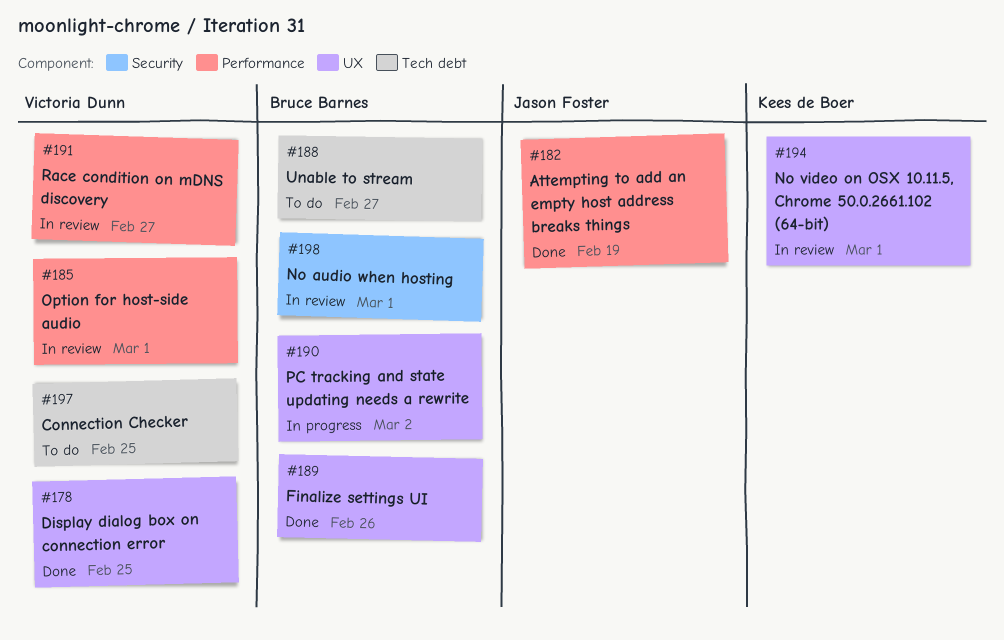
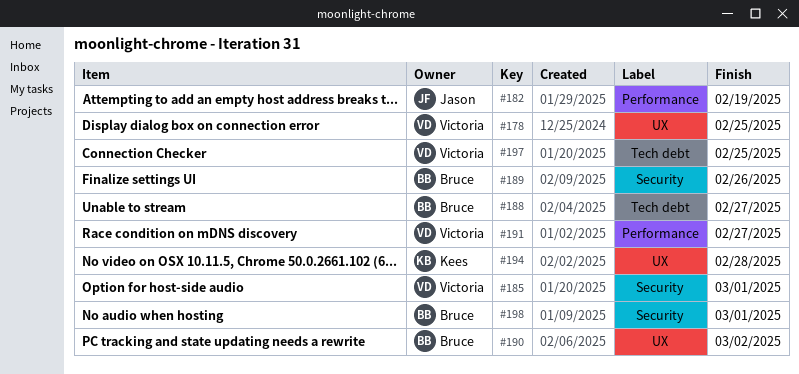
#185, label: Performance -> Security
#189, label: UX -> Security
#194, due: Mar 1 -> Feb 28

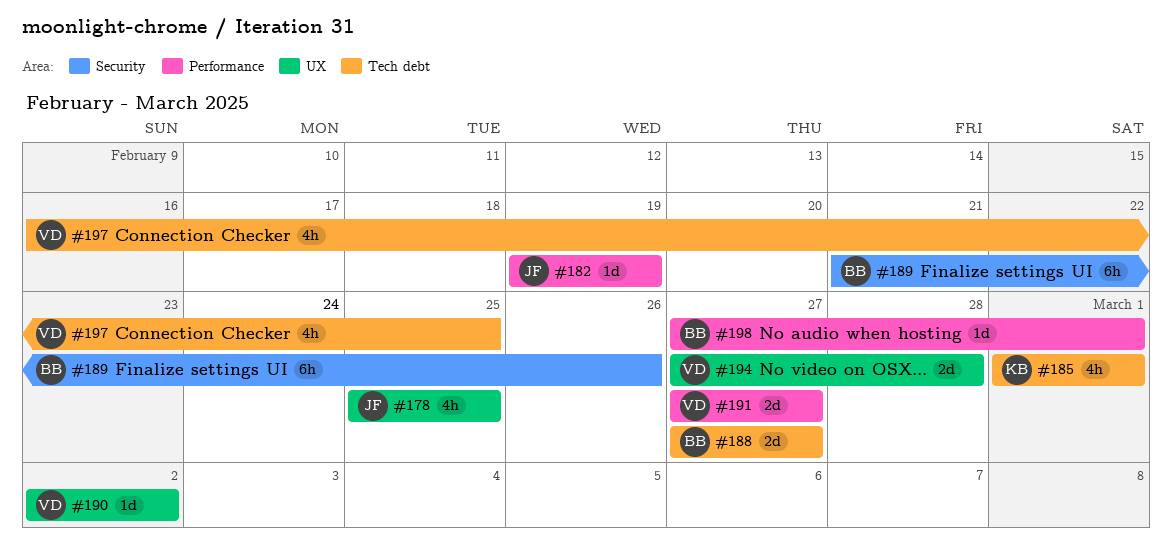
#178, owner: Victoria -> Jason
#185, owner: Victoria -> Kees
#185, label: Security -> Tech debt
#190, owner: Bruce -> Victoria
#194, owner: Kees -> Victoria
#198, label: Security -> Performance

